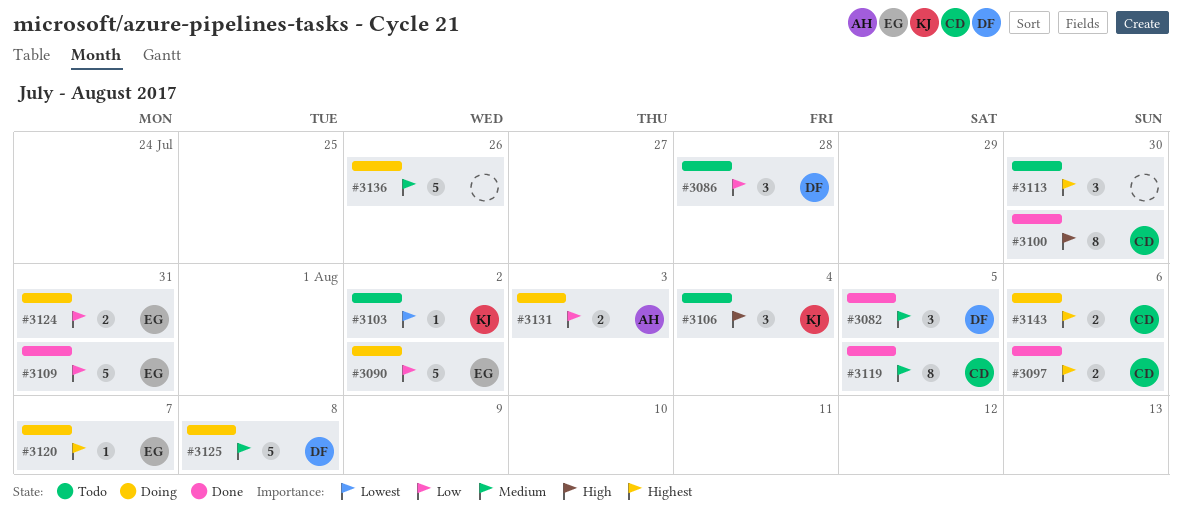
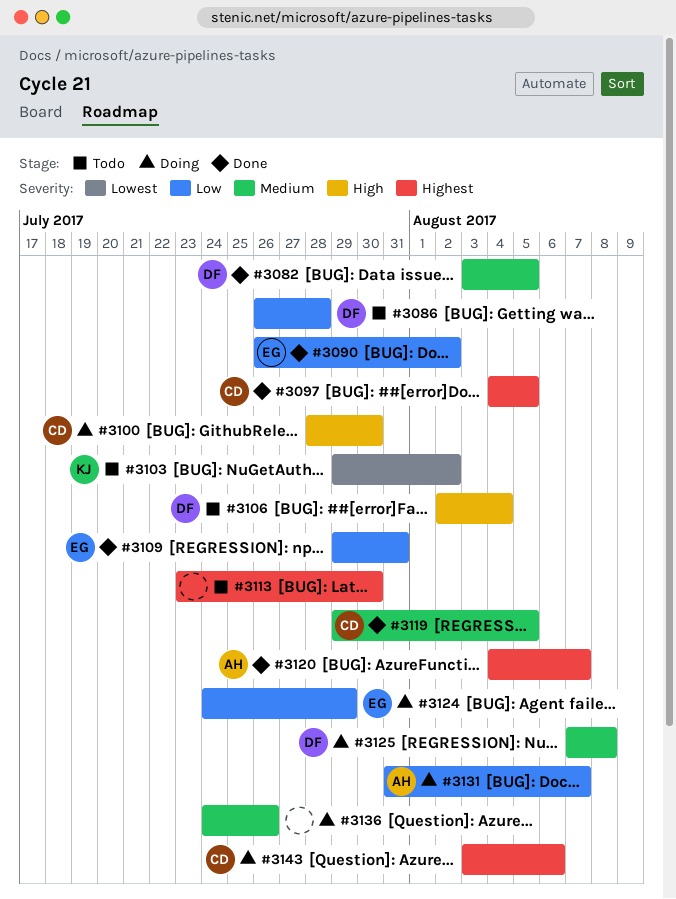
#3090, status: Doing -> Done
#3097, due: Aug 6 -> Aug 5
#3100, status: Done -> Doing
#3106, owner: KJ -> DF
#3120, status: Doing -> Done
#3120, owner: EG -> AH
#3124, due: Jul 31 -> Jul 29
#3131, due: Aug 3 -> Aug 7

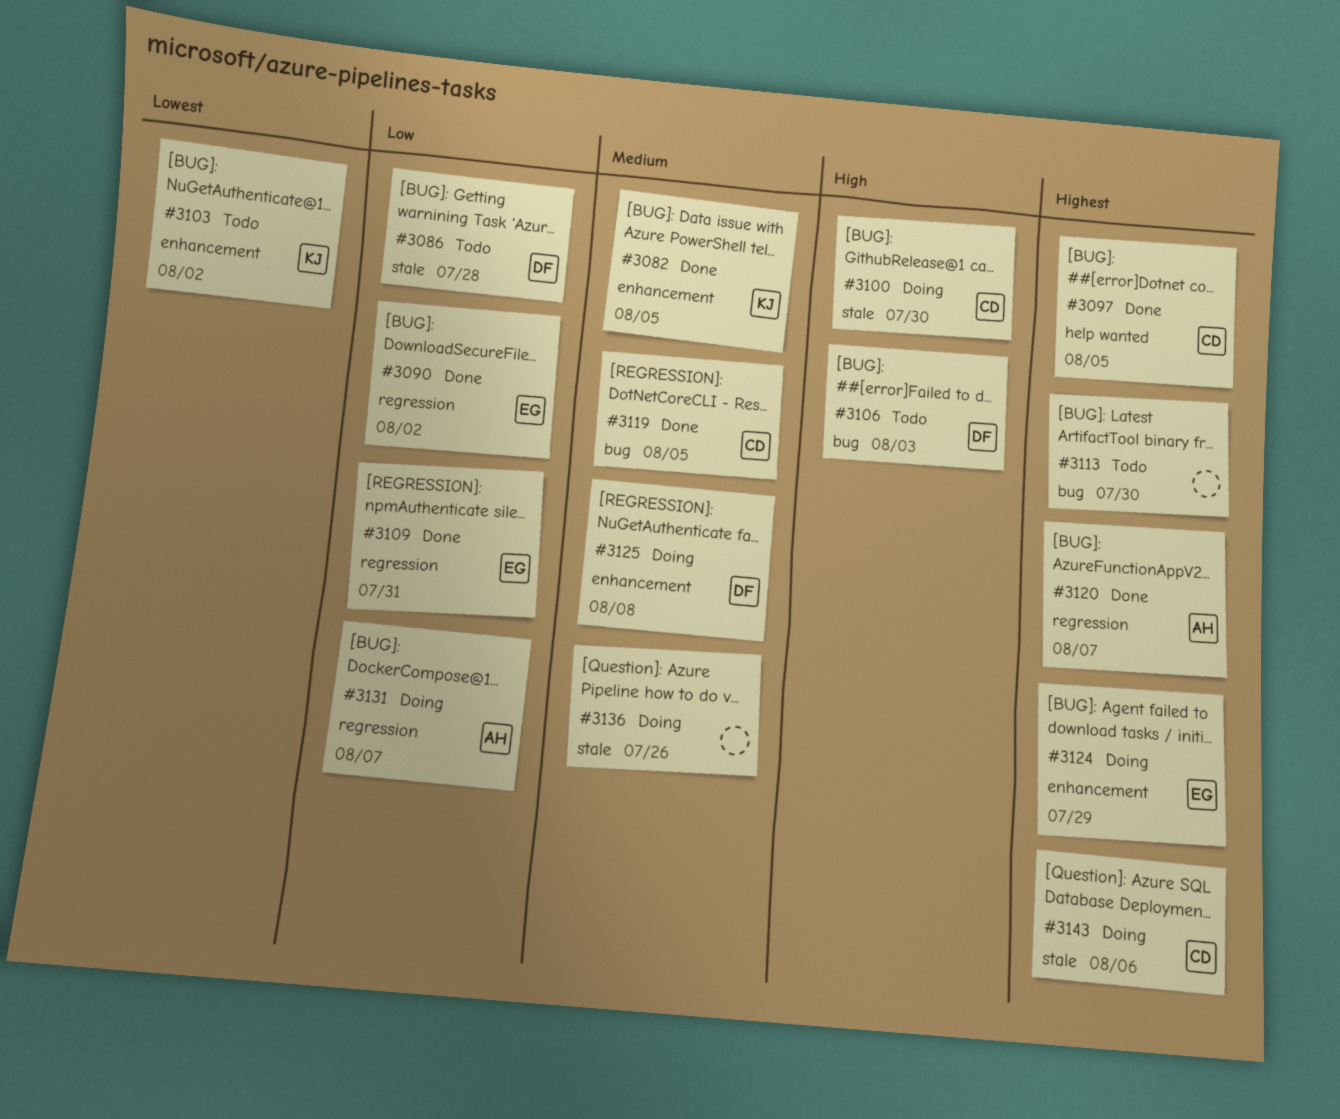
#3082, owner: DF -> KJ
#3106, due: Aug 4 -> Aug 3
#3124, priority: Low -> Highest

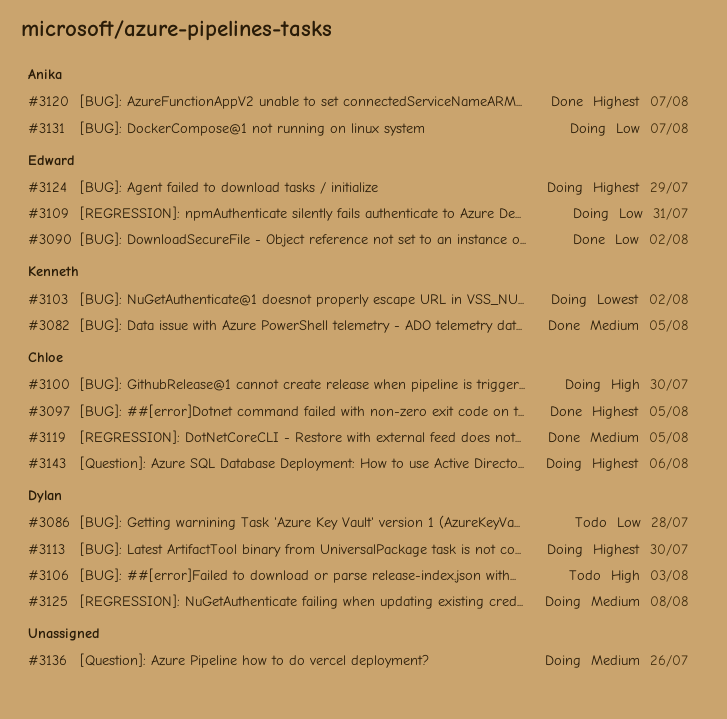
#3103, status: Todo -> Doing
#3109, status: Done -> Doing
#3113, status: Todo -> Doing
#3113, owner: none -> Dylan

